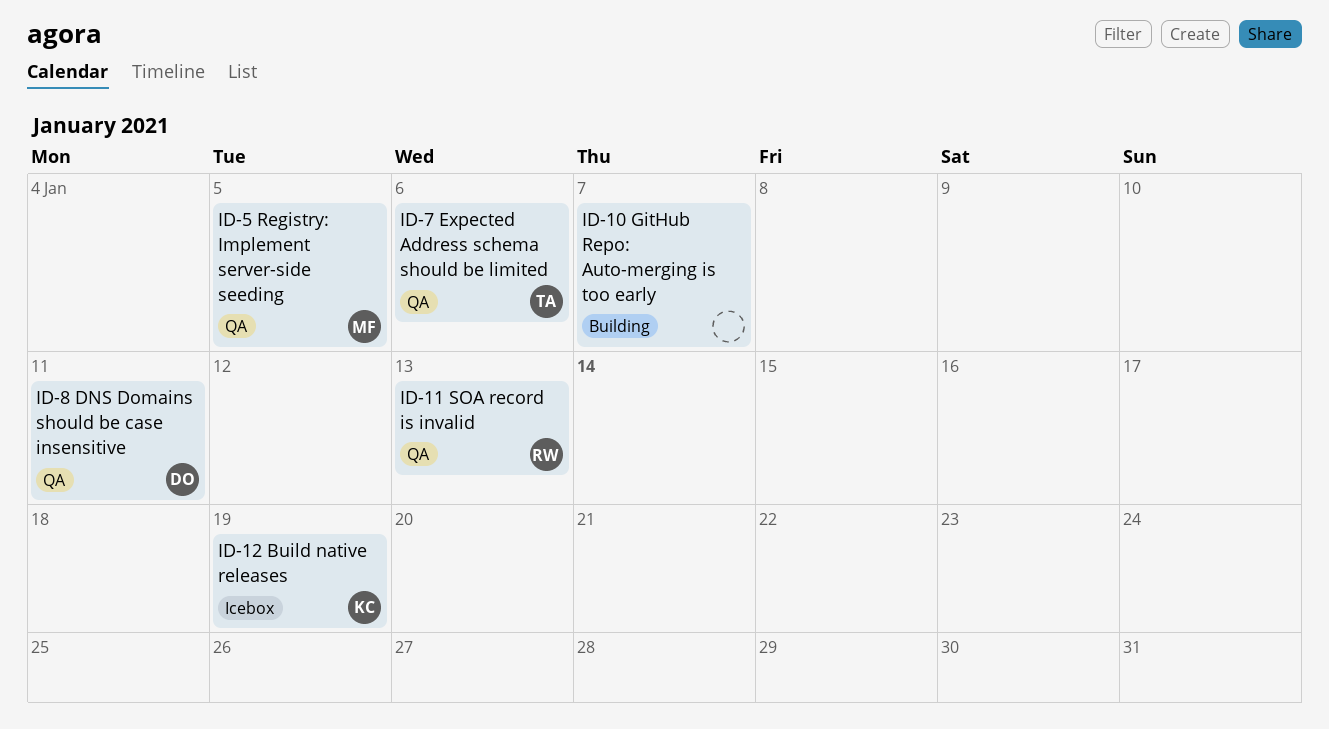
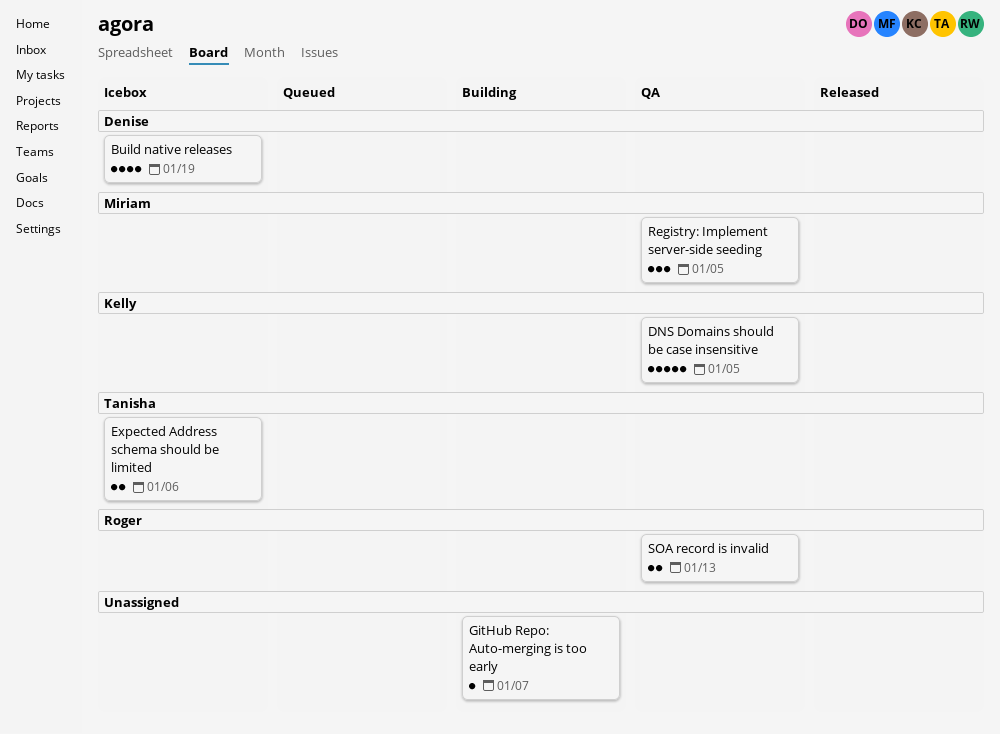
Build native releases, owner: Kelly -> Denise
DNS Domains should be case insensitive, owner: Denise -> Kelly
DNS Domains should be case insensitive, due: Jan 11 -> Jan 5
Expected Address schema should be limited, status: QA -> Icebox

